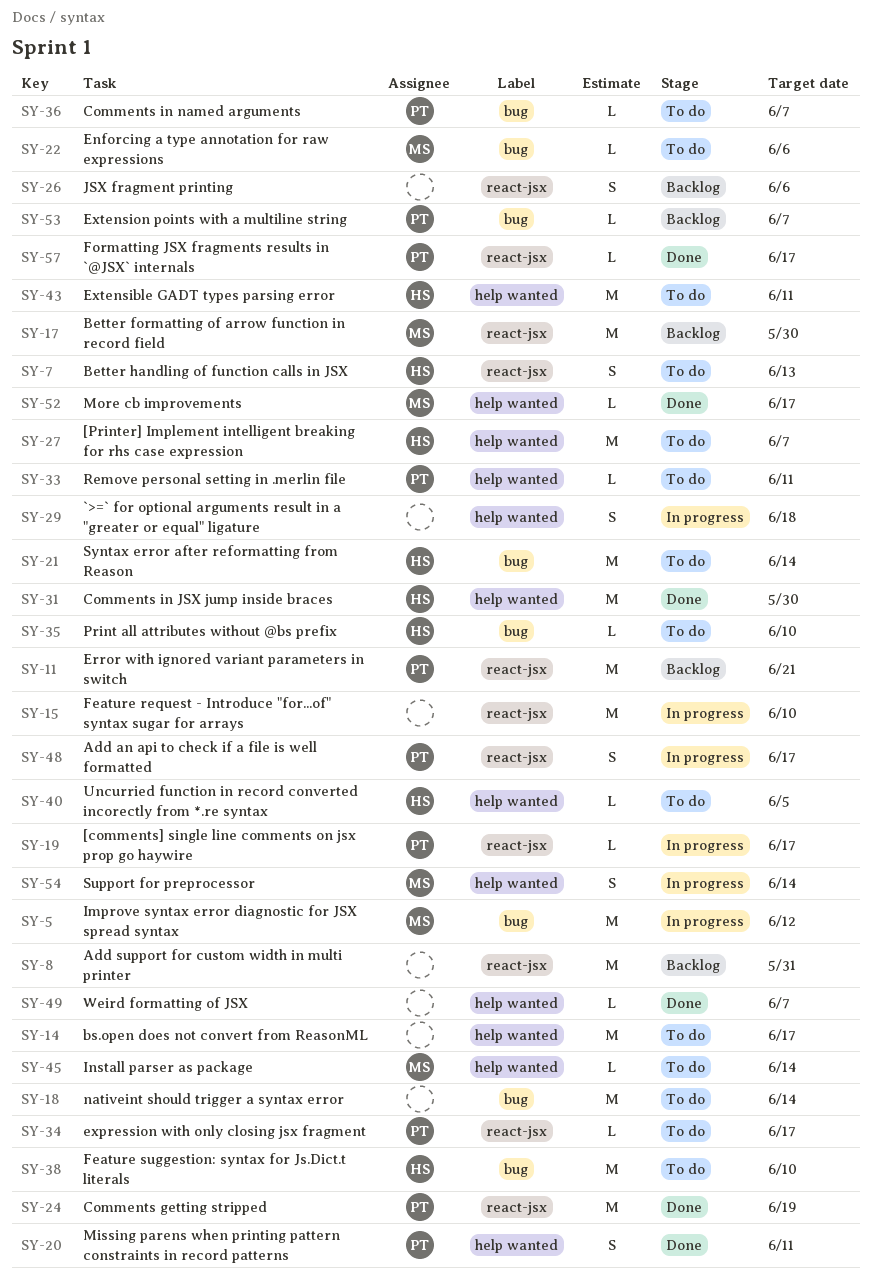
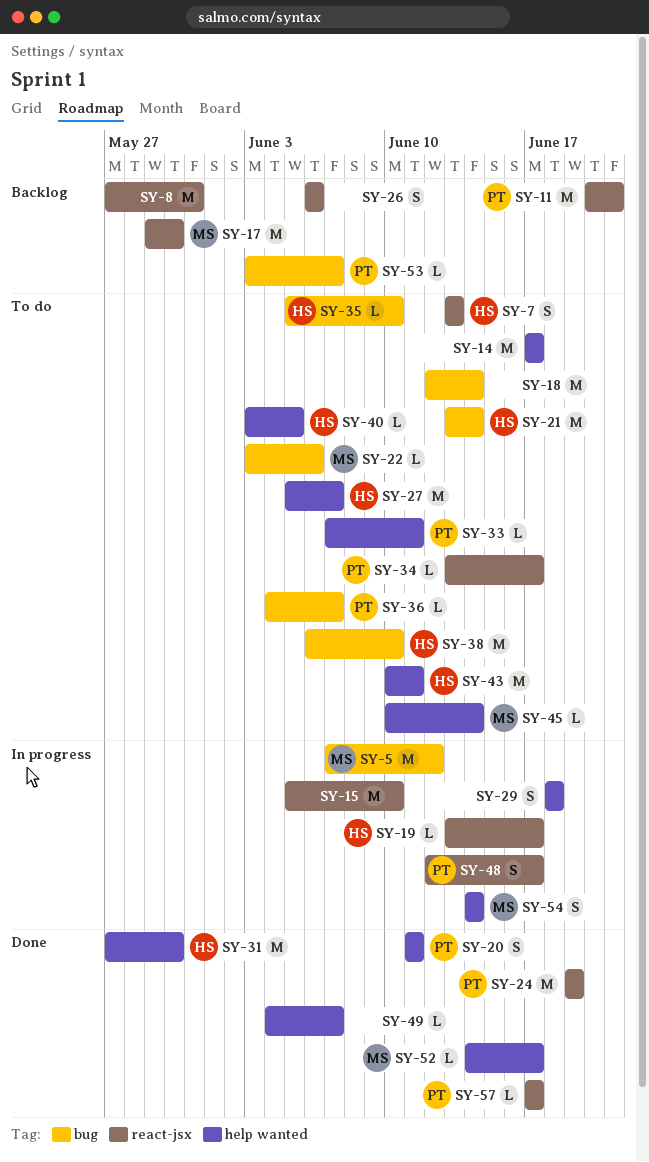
SY-19, owner: PT -> HS

